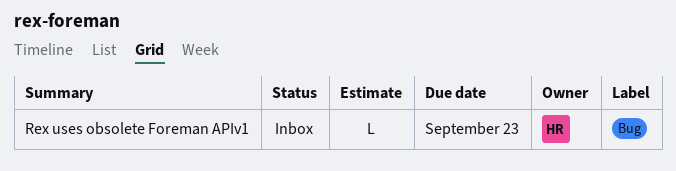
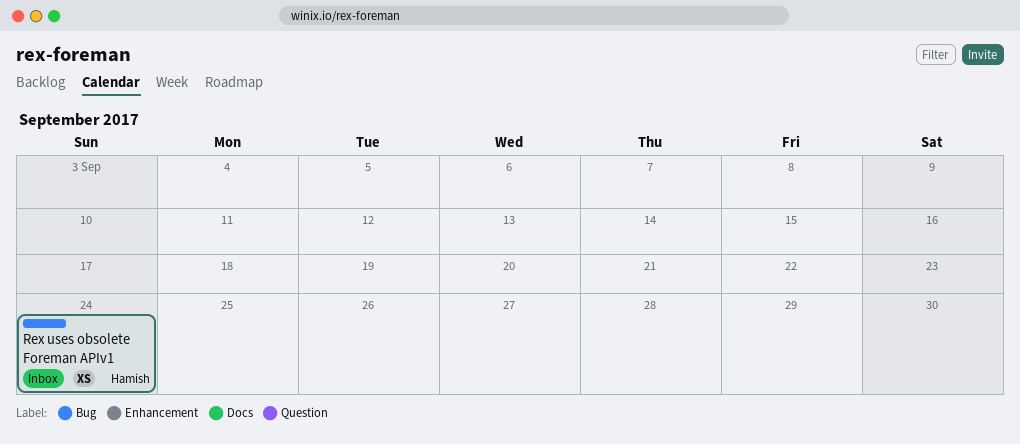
Rex uses obsolete Foreman APIv1, estimate: L -> XS
Rex uses obsolete Foreman APIv1, due: Sep 23 -> Sep 24

